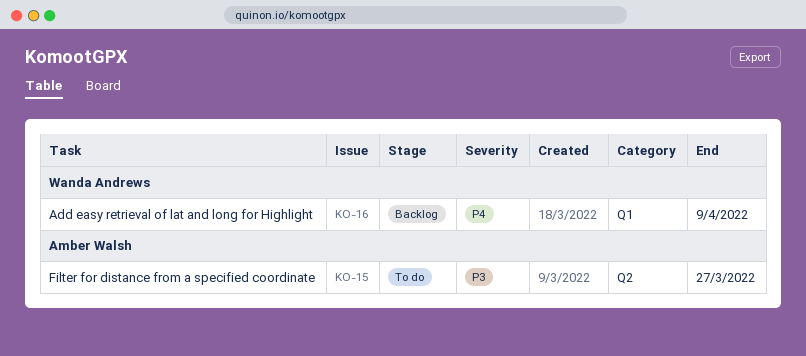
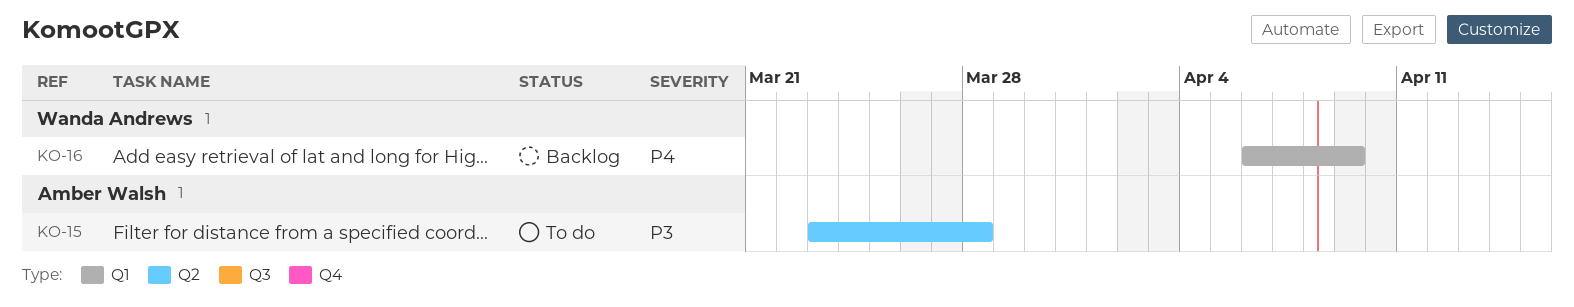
KO-15, due: Mar 27 -> Mar 28

